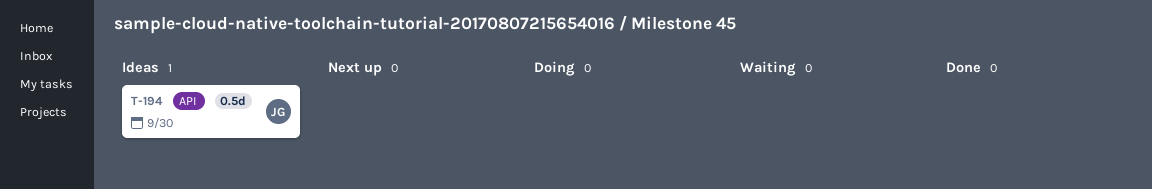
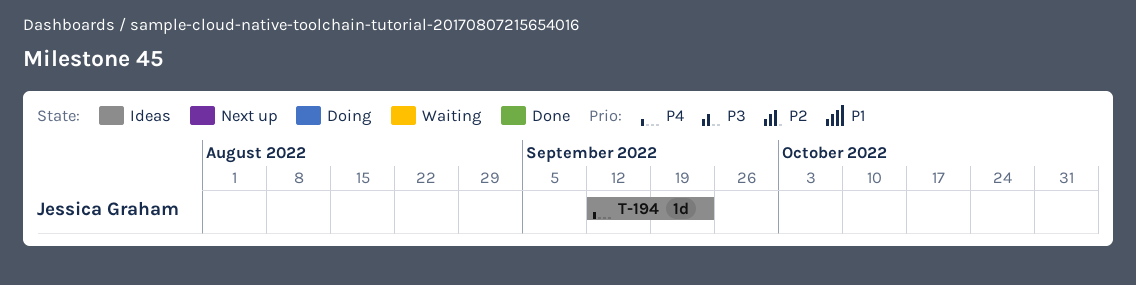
T-194, estimate: 0.5d -> 1d
T-194, due: Sep 30 -> Sep 23

